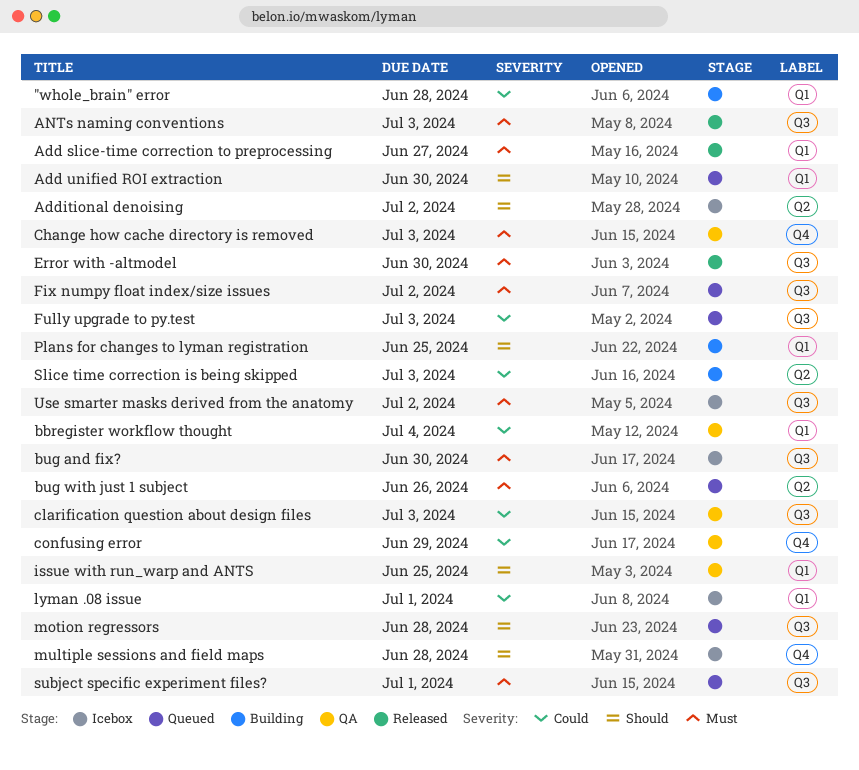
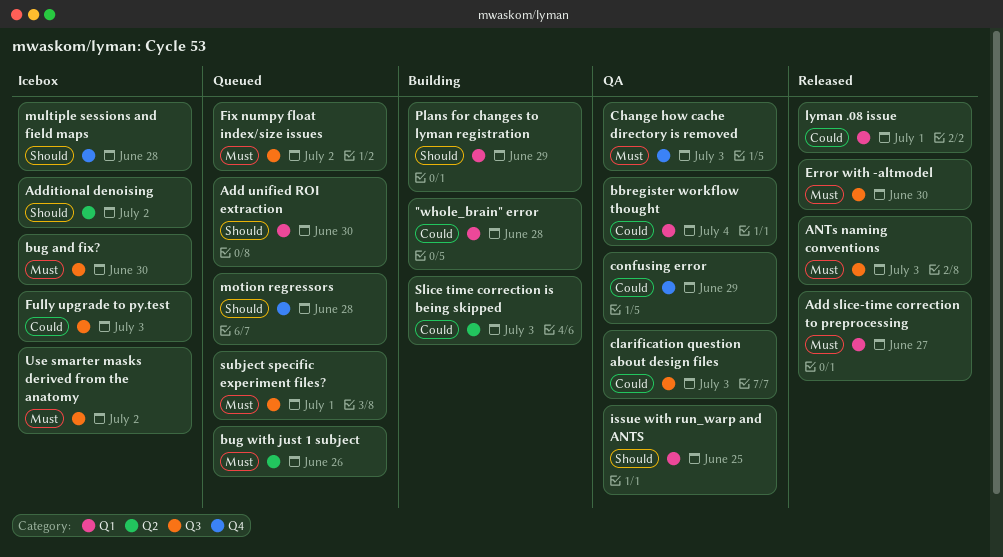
Fully upgrade to py.test, status: Queued -> Icebox
lyman .08 issue, status: Icebox -> Released
motion regressors, label: Q3 -> Q4
Plans for changes to lyman registration, due: Jun 25 -> Jun 29

